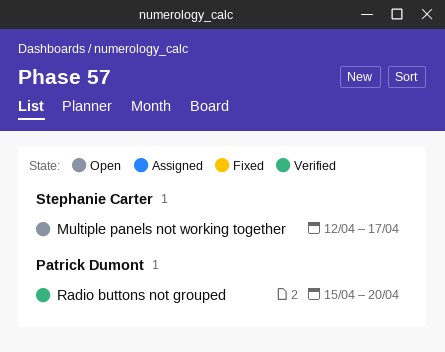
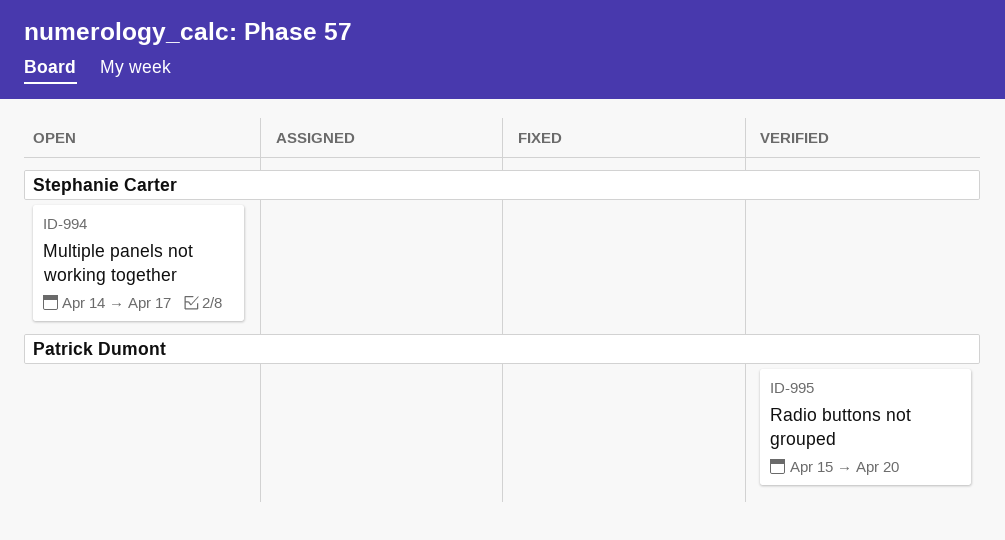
Multiple panels not working together, start: Apr 12 -> Apr 14

